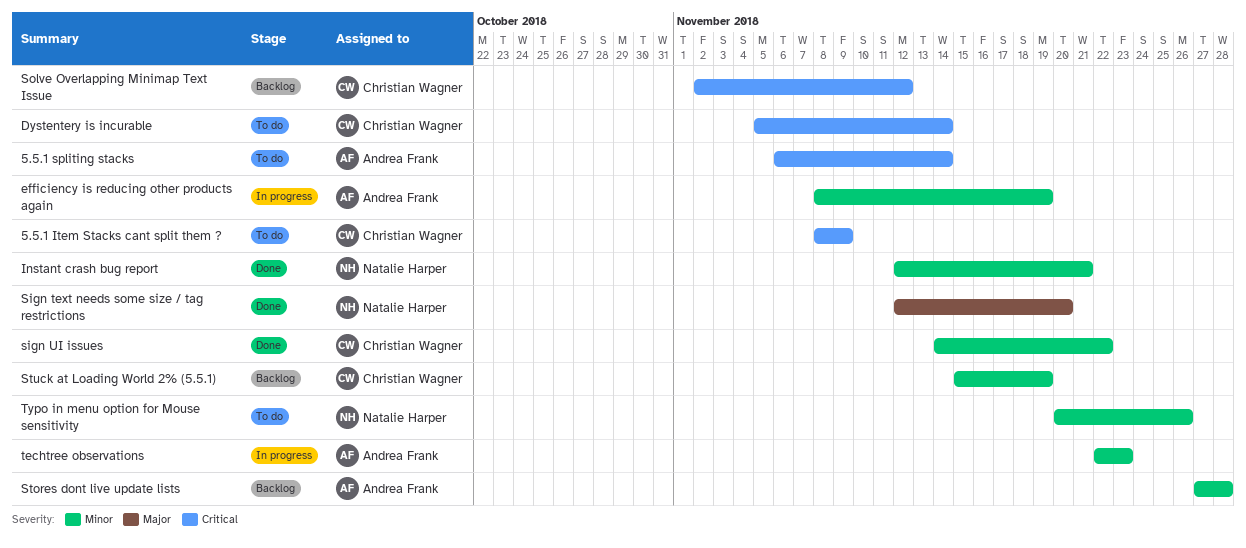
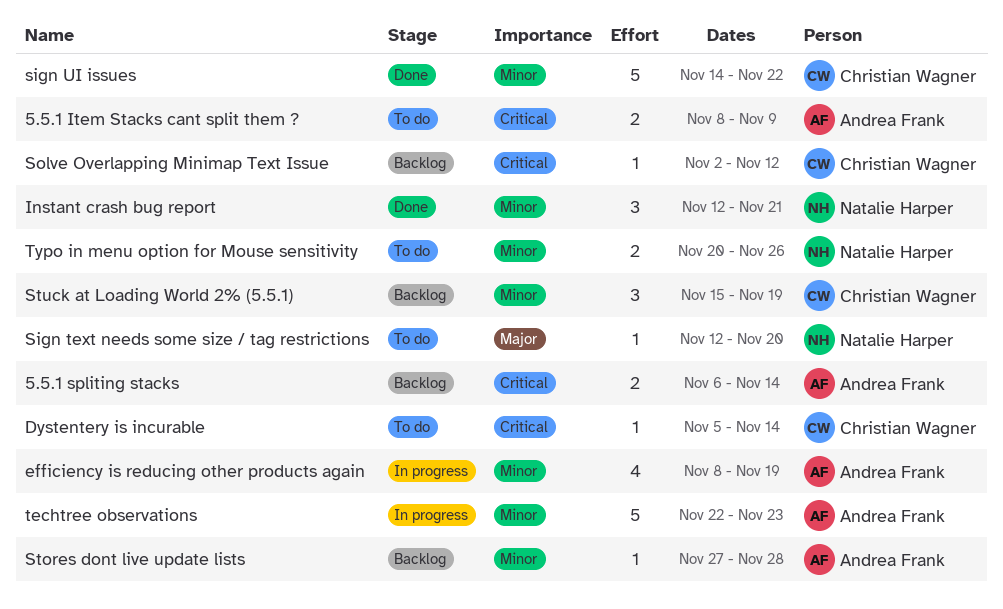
5.5.1 Item Stacks cant split them ?, owner: Christian Wagner -> Andrea Frank
5.5.1 spliting stacks, status: To do -> Backlog
Sign text needs some size / tag restrictions, status: Done -> To do

